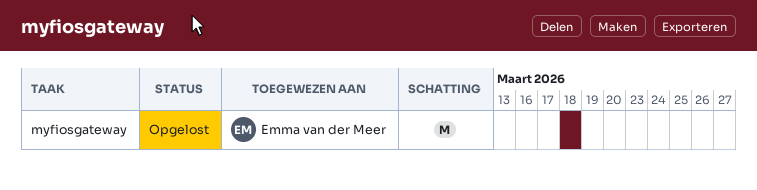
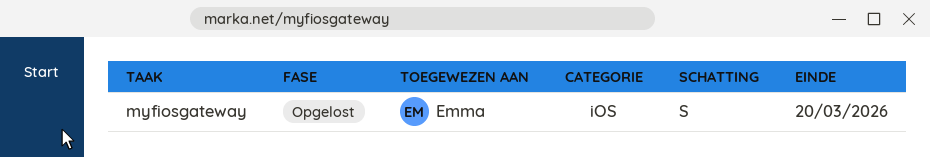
myfiosgateway, estimate: M -> S
myfiosgateway, due: Mar 18 -> Mar 20

